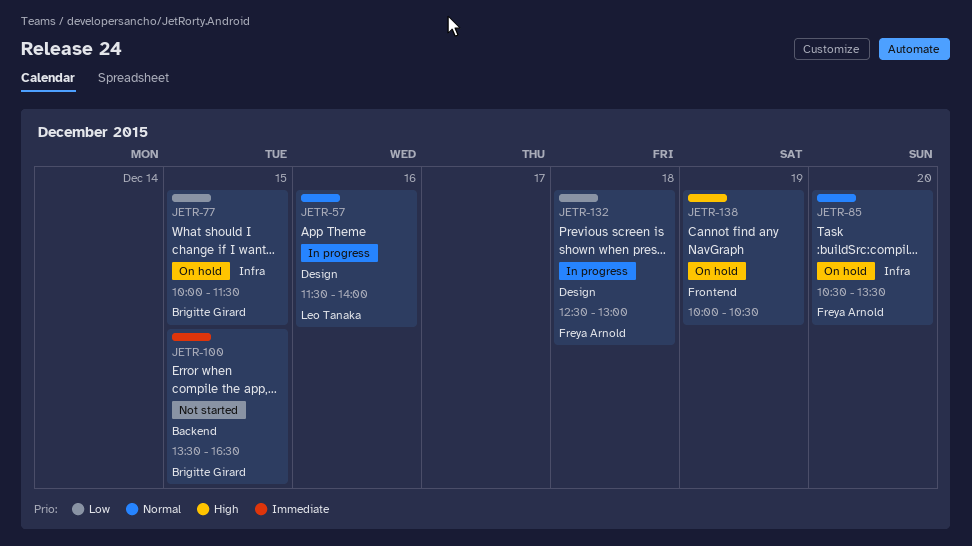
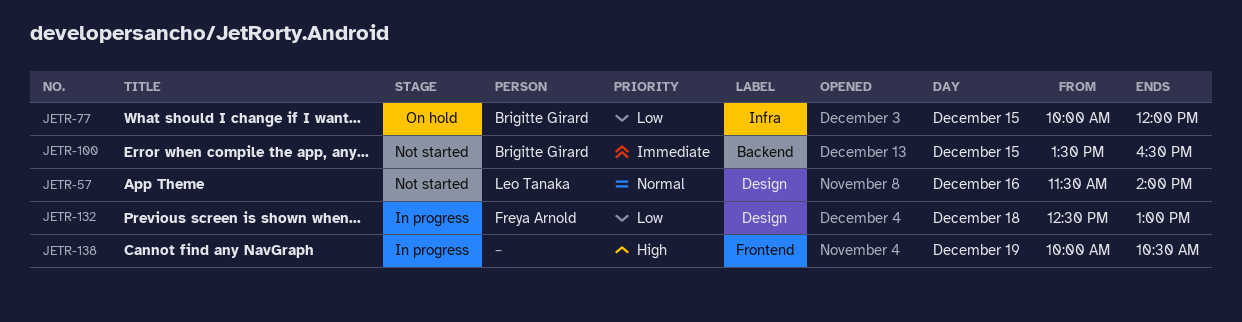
JETR-57, status: In progress -> Not started
JETR-77, ends: 11:30 -> 12:00
JETR-85: present -> none
JETR-138, status: On hold -> In progress

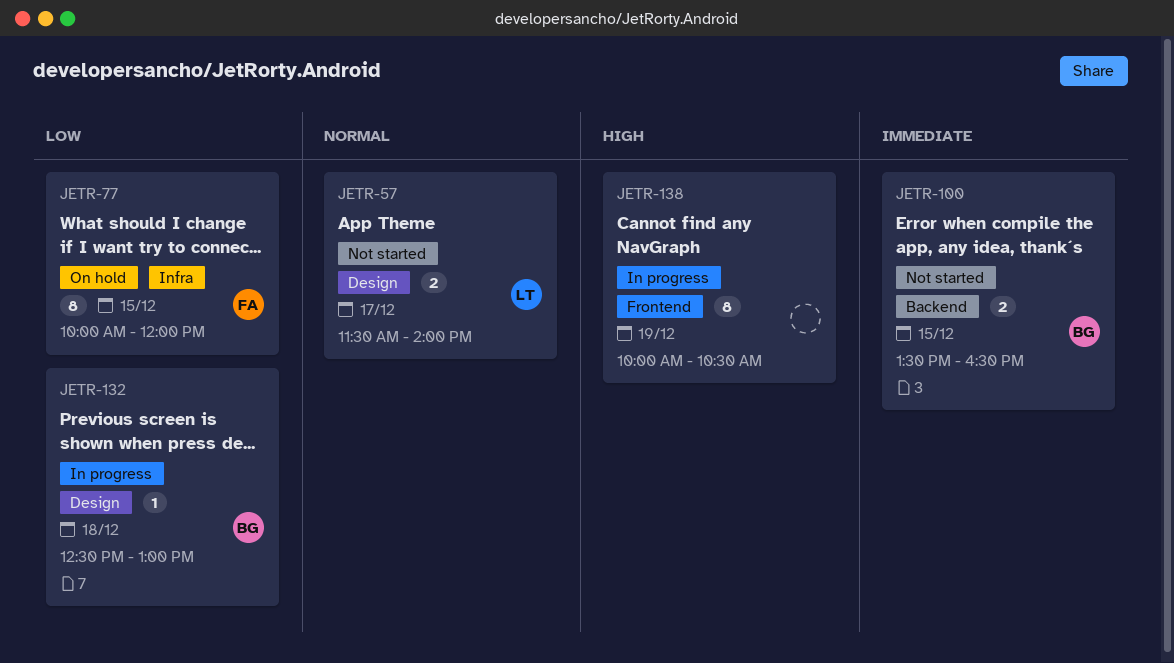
JETR-57, day: Dec 16 -> Dec 17
JETR-77, owner: Brigitte Girard -> Freya Arnold
JETR-132, owner: Freya Arnold -> Brigitte Girard

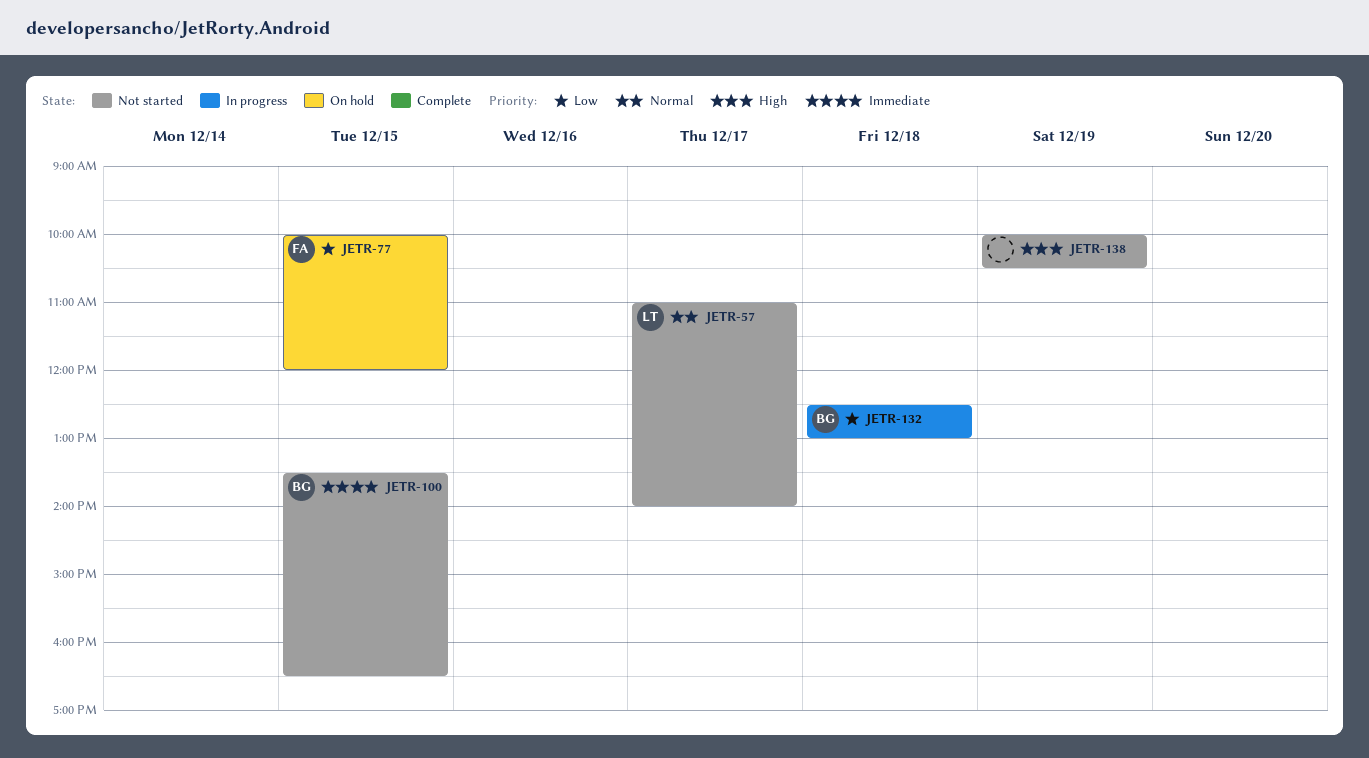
JETR-57, begins: 11:30 -> 11:00
JETR-138, status: In progress -> Not started

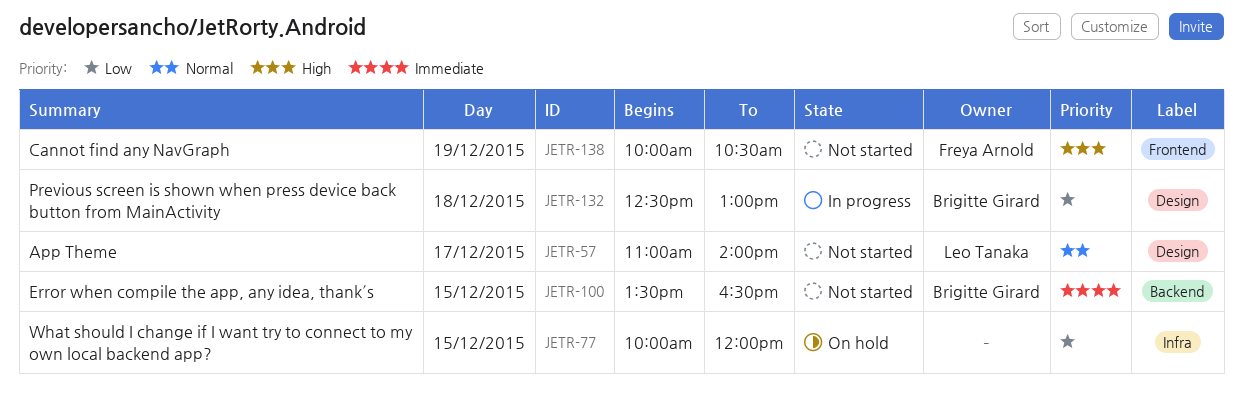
JETR-77, owner: Freya Arnold -> none
JETR-138, owner: none -> Freya Arnold

